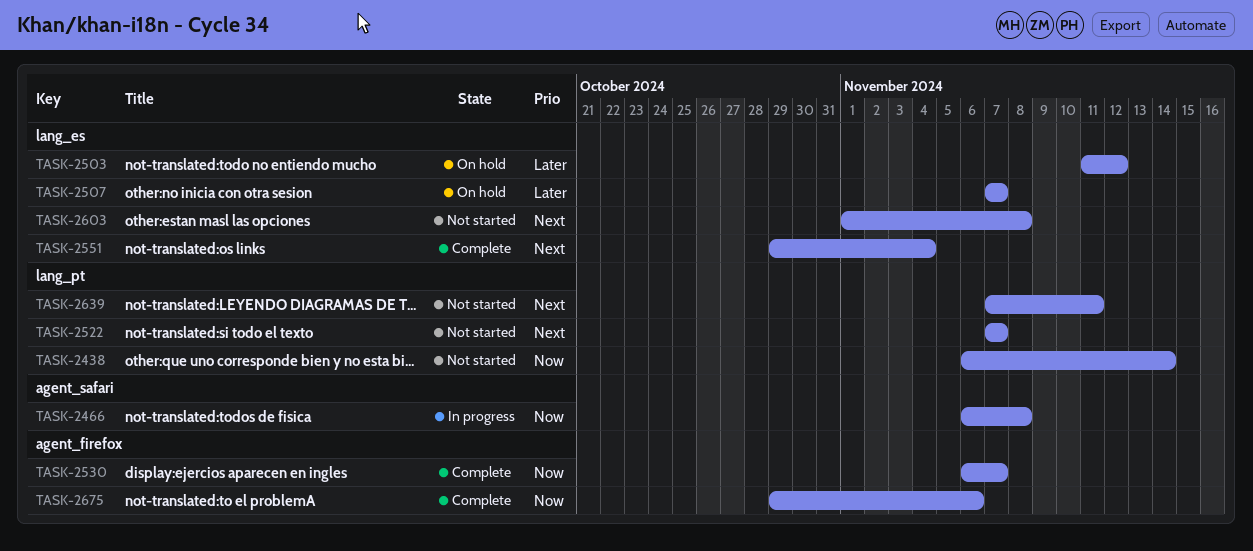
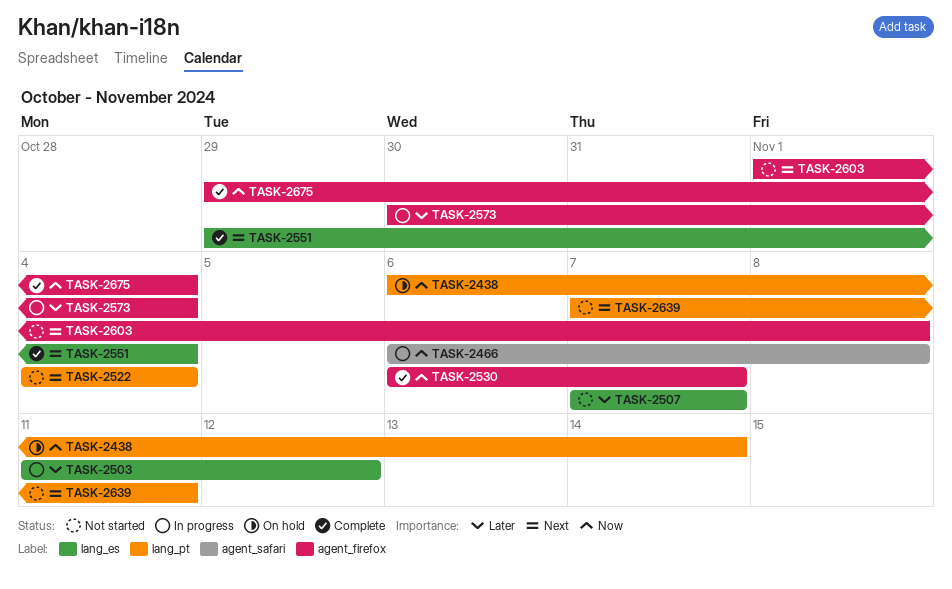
TASK-2438, status: Not started -> On hold
TASK-2503, status: On hold -> In progress
TASK-2507, status: On hold -> Not started
TASK-2522, start: Nov 7 -> Nov 4
TASK-2522, due: Nov 7 -> Nov 4
TASK-2573: none -> present
TASK-2603, label: lang_es -> agent_firefox
TASK-2675, due: Nov 6 -> Nov 4

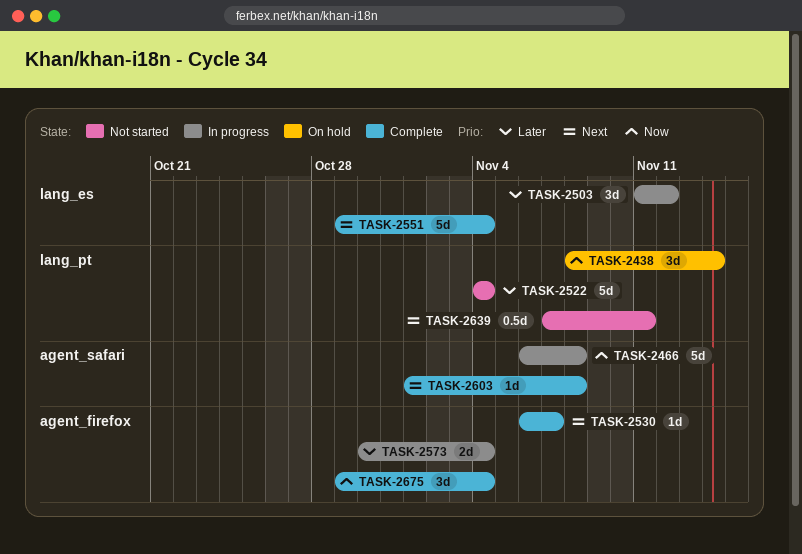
TASK-2438, start: Nov 6 -> Nov 8
TASK-2507: present -> none
TASK-2522, priority: Next -> Later
TASK-2530, priority: Now -> Next
TASK-2603, status: Not started -> Complete
TASK-2603, label: agent_firefox -> agent_safari

